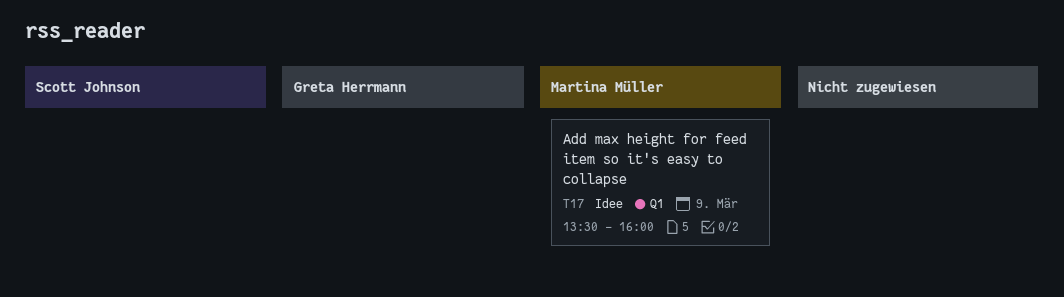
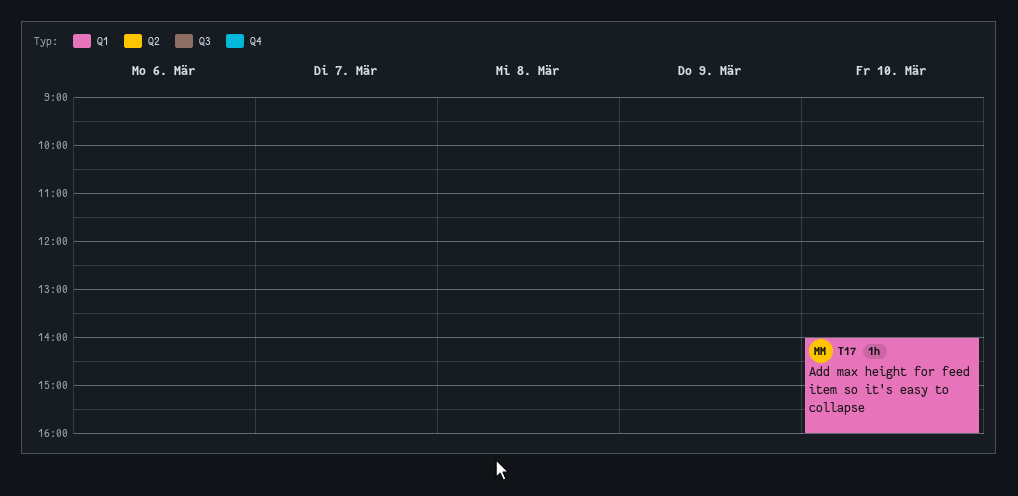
T17, day: Mar 9 -> Mar 10
T17, begins: 13:30 -> 14:00

